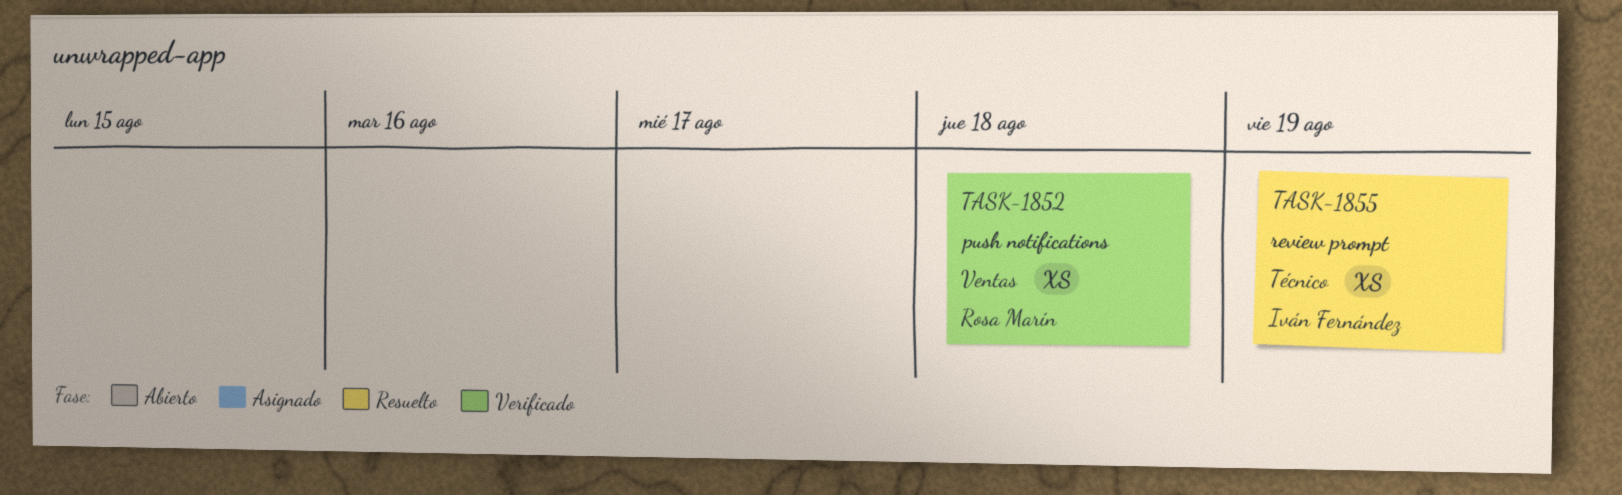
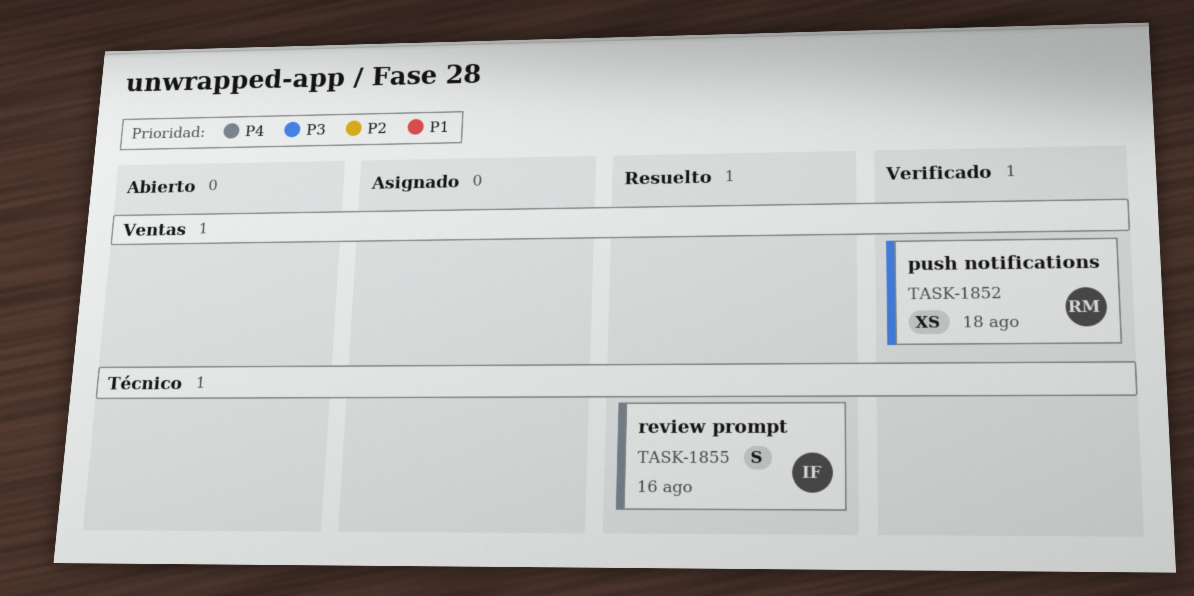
TASK-1855, estimate: XS -> S
TASK-1855, due: Aug 19 -> Aug 16

